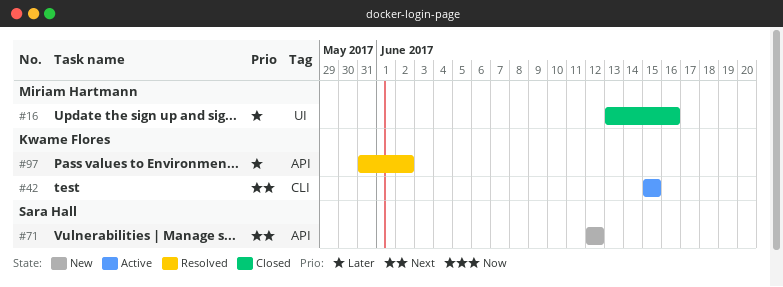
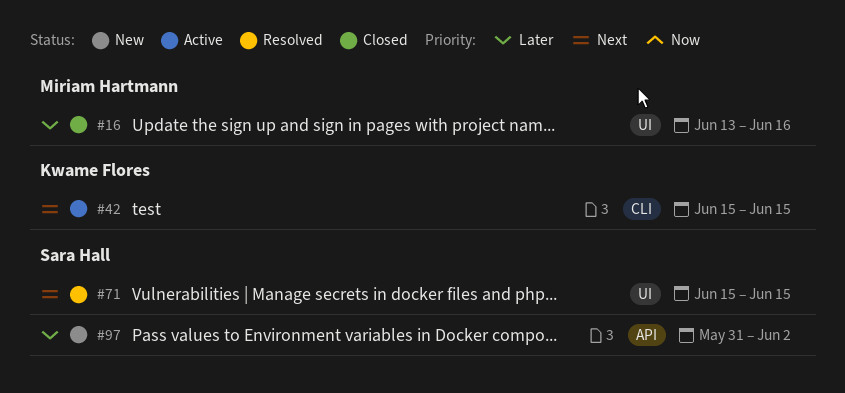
#71, status: New -> Resolved
#71, label: API -> UI
#71, start: Jun 12 -> Jun 15
#71, due: Jun 12 -> Jun 15
#97, status: Resolved -> New
#97, owner: Kwame Flores -> Sara Hall

